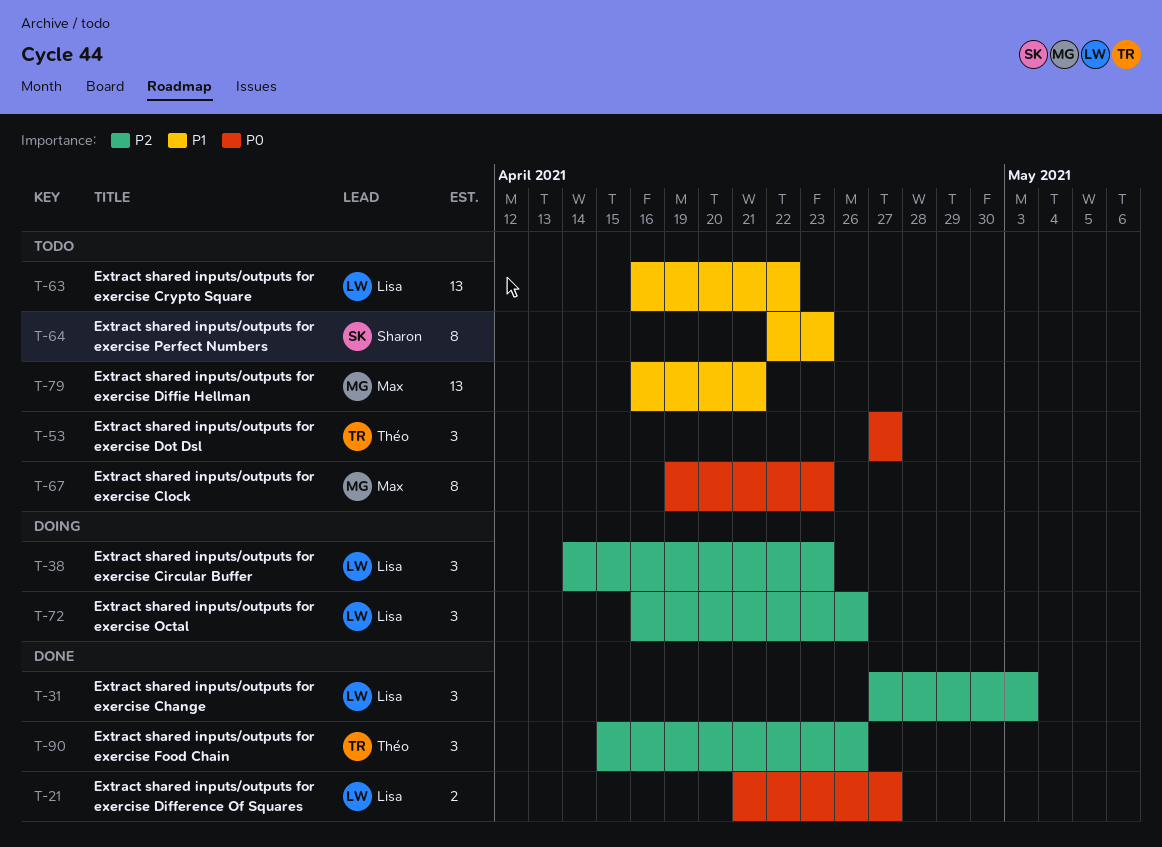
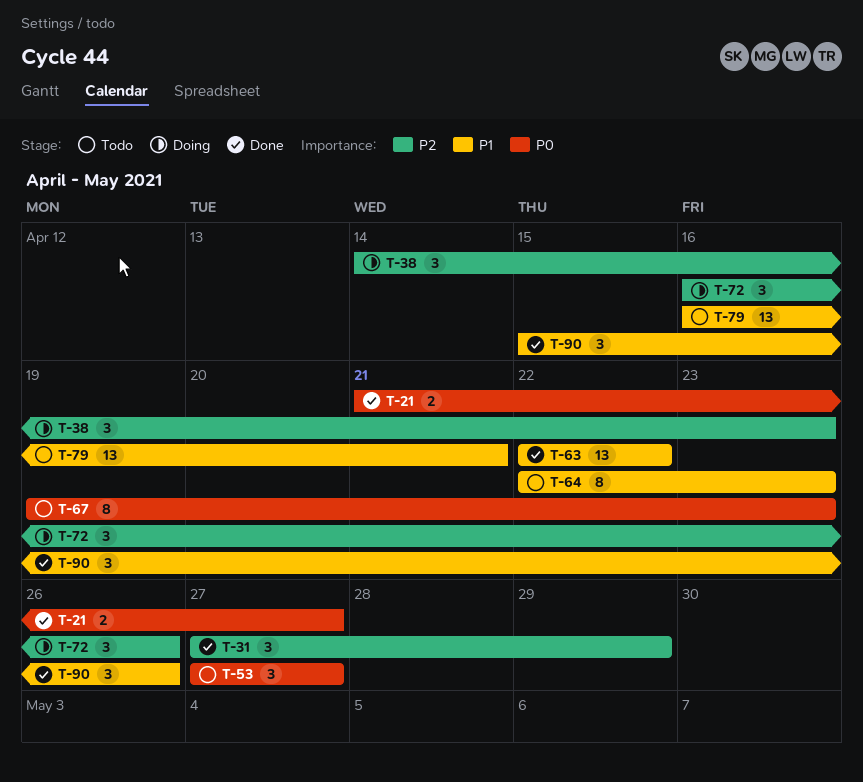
T-31, due: May 3 -> Apr 29
T-63, status: Todo -> Done
T-63, start: Apr 16 -> Apr 22
T-90, priority: P2 -> P1

